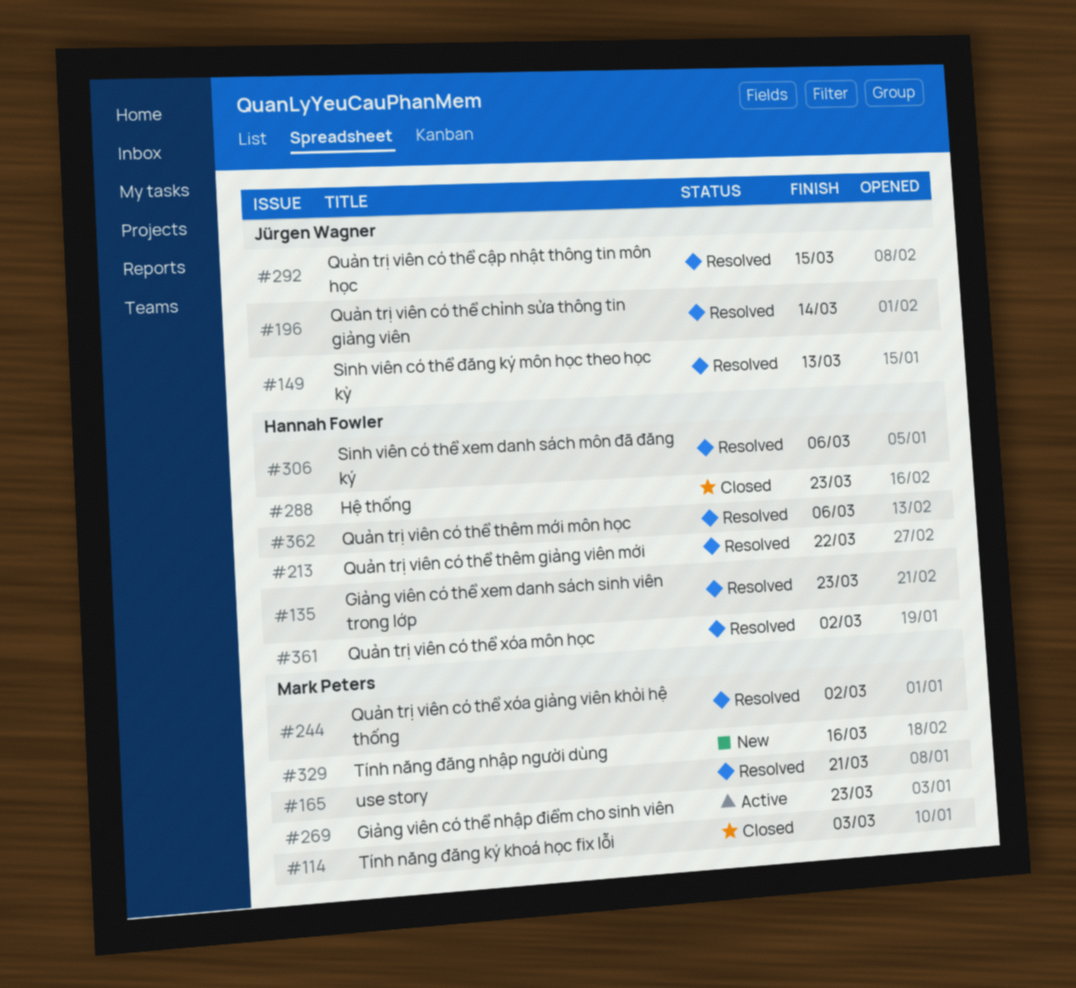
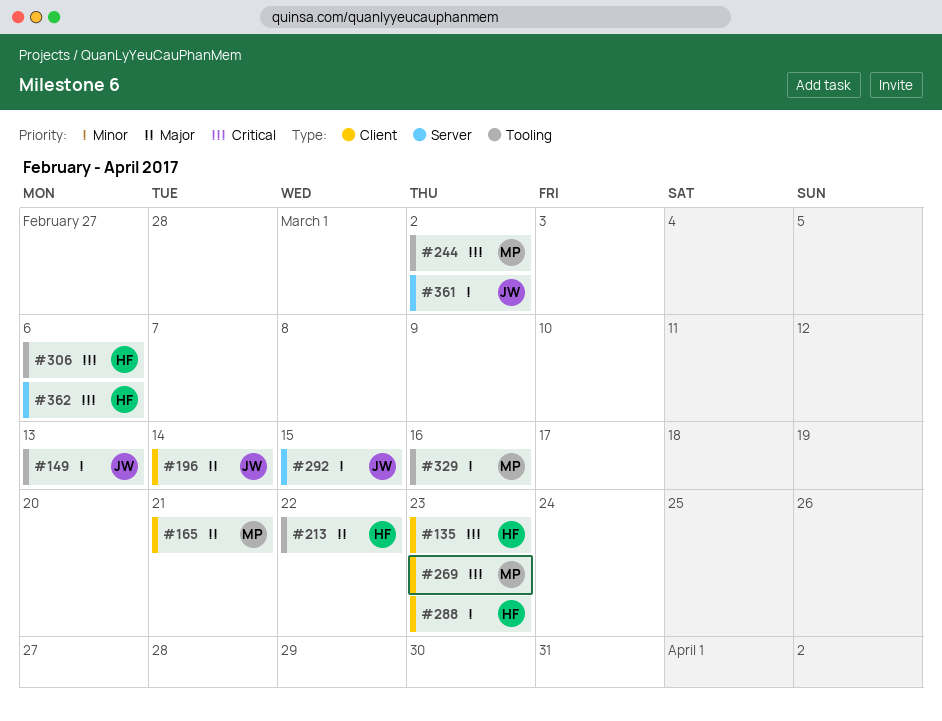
#114: present -> none
#361, owner: Hannah Fowler -> Jürgen Wagner

